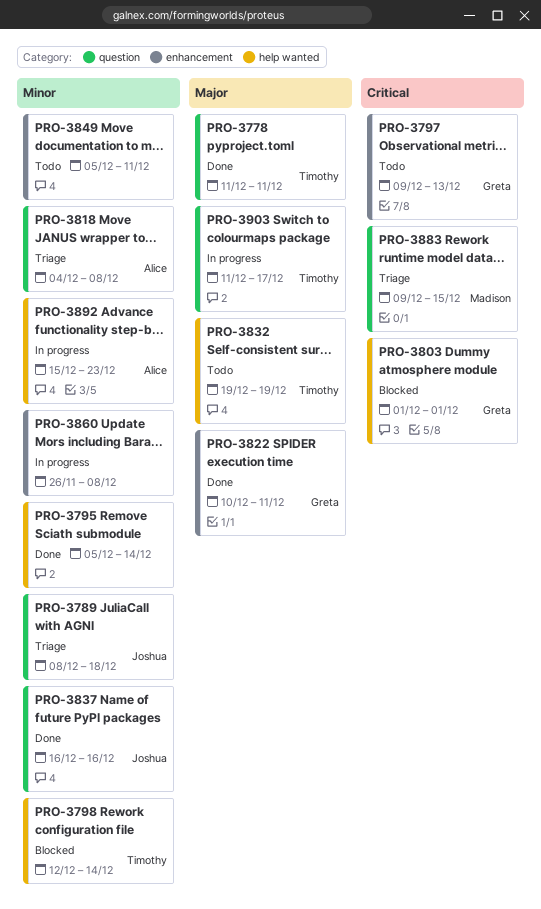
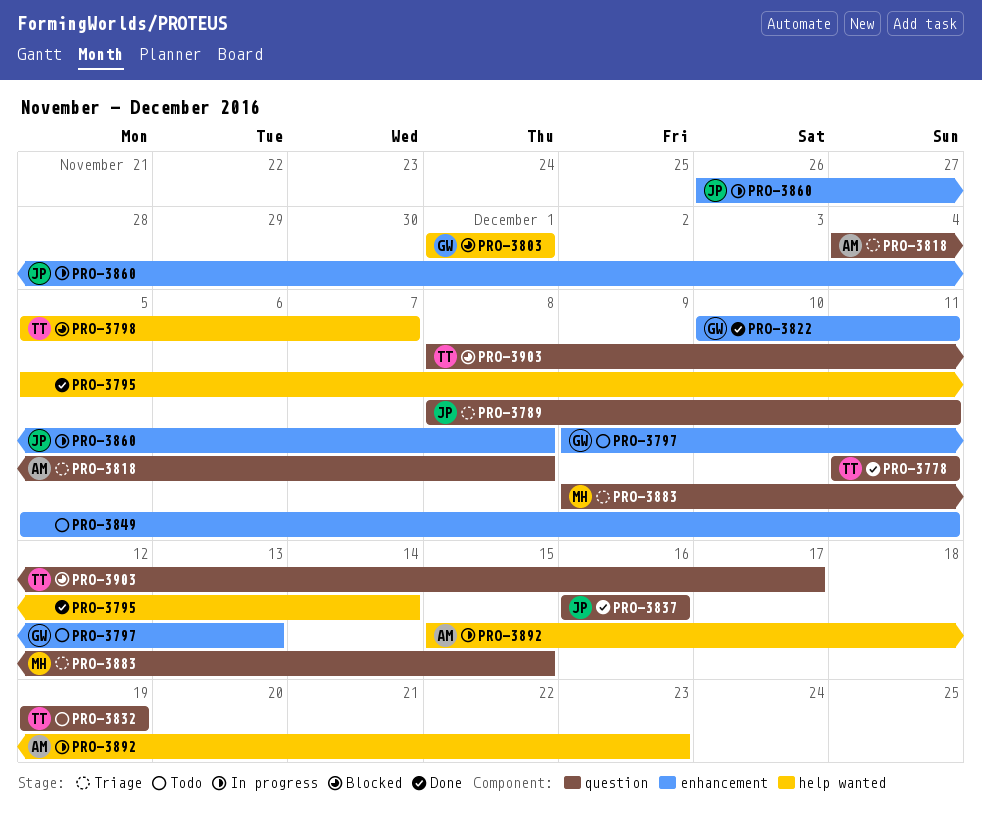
PRO-3789, due: Dec 18 -> Dec 11
PRO-3798, start: Dec 12 -> Dec 5
PRO-3798, due: Dec 14 -> Dec 7
PRO-3832, label: help wanted -> question
PRO-3860, owner: none -> Joshua
PRO-3903, status: In progress -> Blocked
PRO-3903, start: Dec 11 -> Dec 8

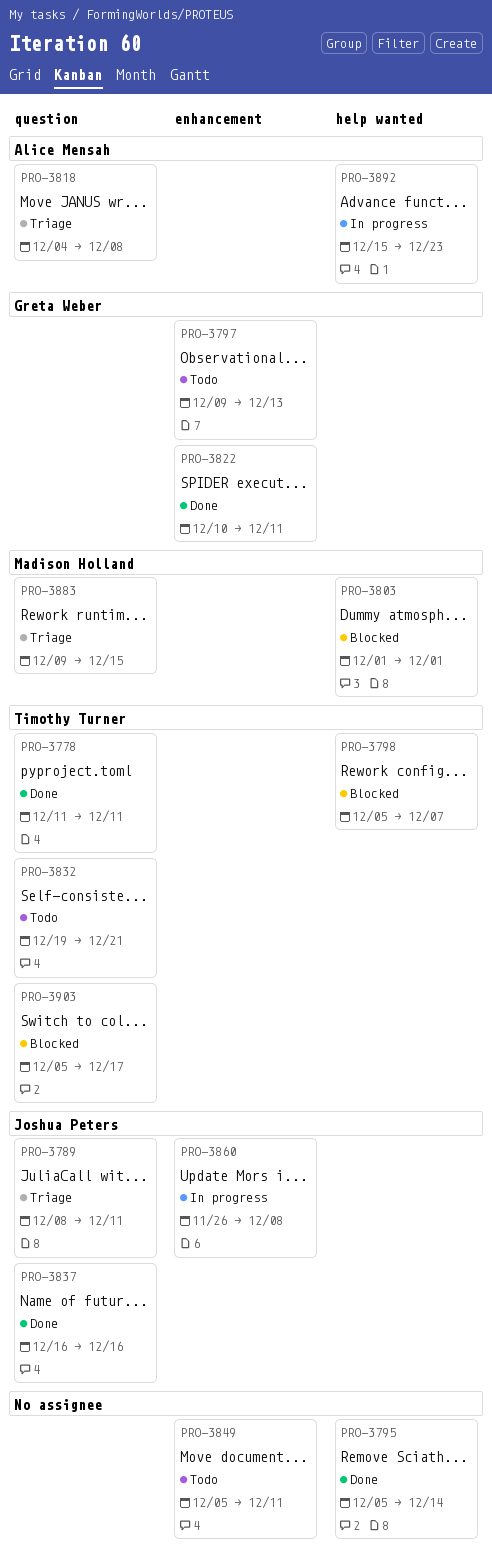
PRO-3803, owner: Greta Weber -> Madison Holland
PRO-3832, due: Dec 19 -> Dec 21
PRO-3903, start: Dec 8 -> Dec 5

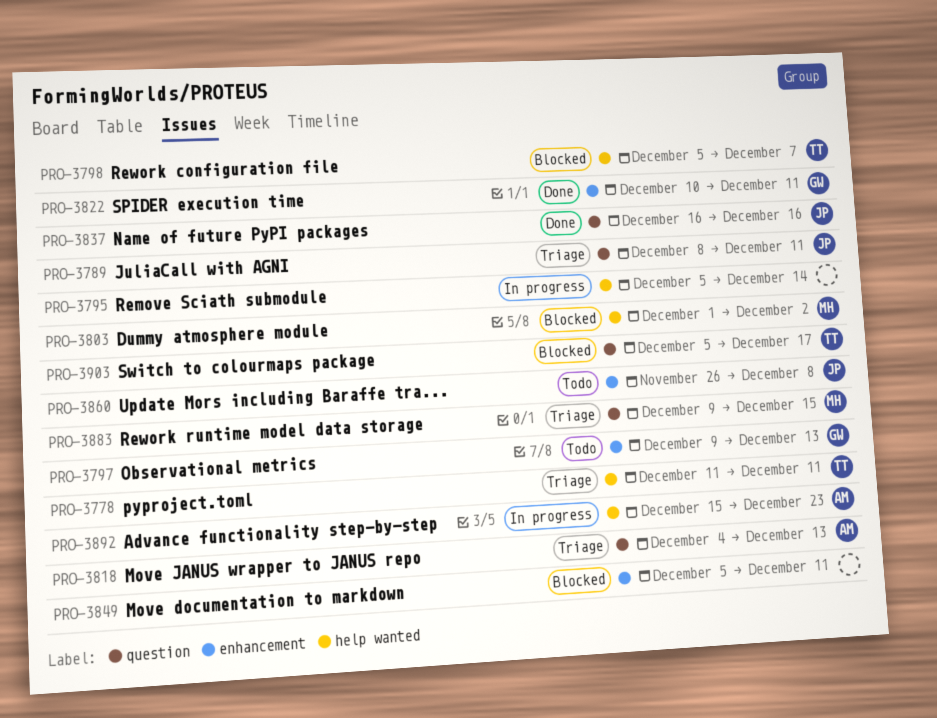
PRO-3778, status: Done -> Triage
PRO-3778, label: question -> help wanted
PRO-3795, status: Done -> In progress
PRO-3803, due: Dec 1 -> Dec 2
PRO-3818, due: Dec 8 -> Dec 13
PRO-3832: present -> none
PRO-3849, status: Todo -> Blocked
PRO-3860, status: In progress -> Todo

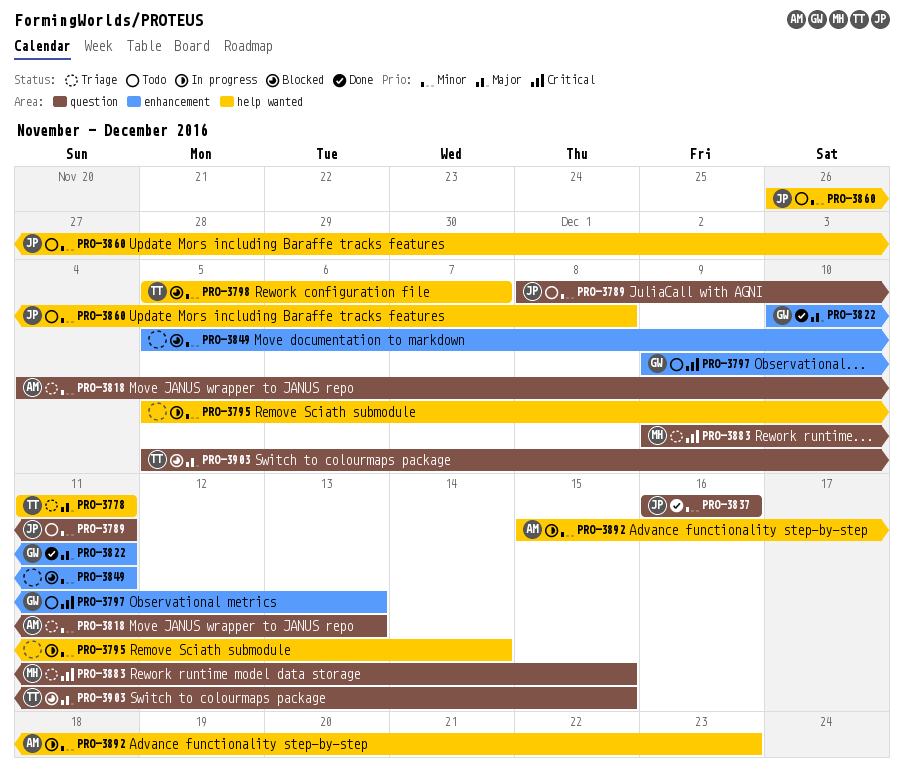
PRO-3789, status: Triage -> Todo
PRO-3803: present -> none
PRO-3860, label: enhancement -> help wanted
PRO-3903, due: Dec 17 -> Dec 15

